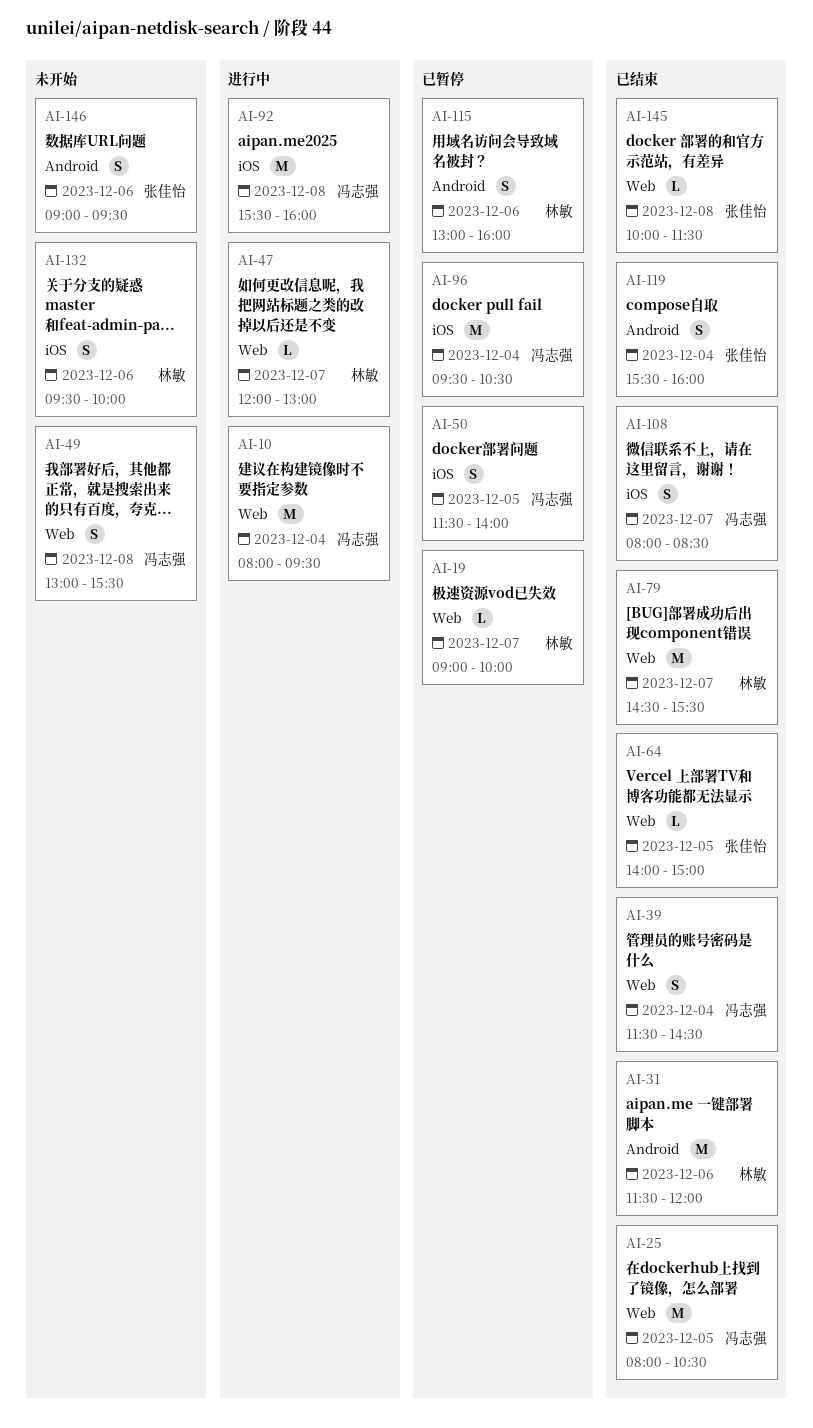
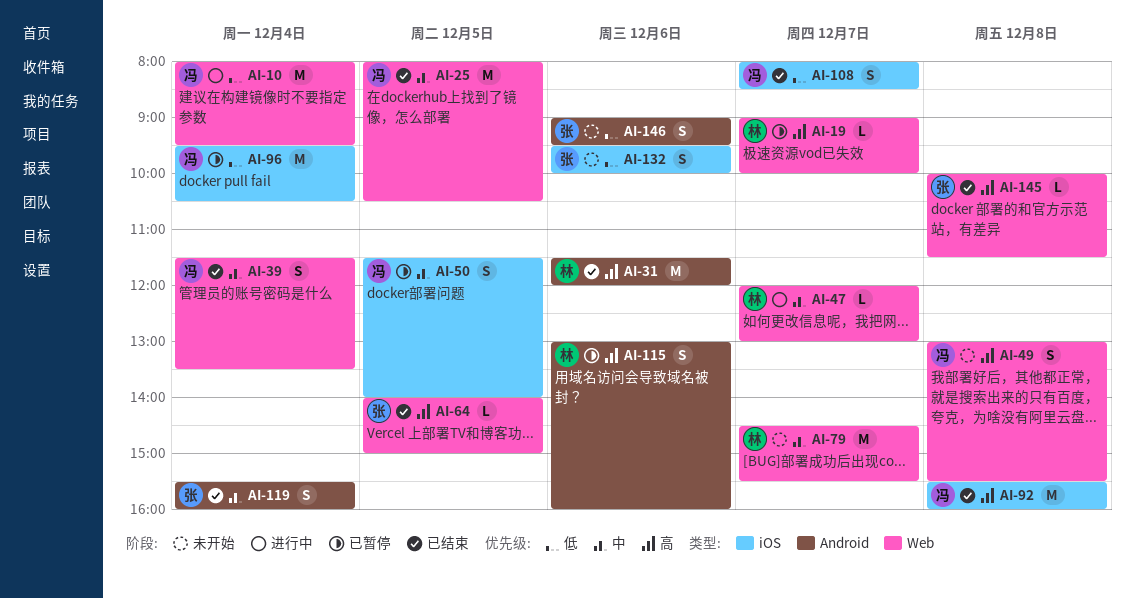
AI-39, ends: 14:30 -> 13:30
AI-79, status: 已结束 -> 未开始
AI-92, status: 进行中 -> 已结束
AI-132, owner: 林敏 -> 张佳怡

